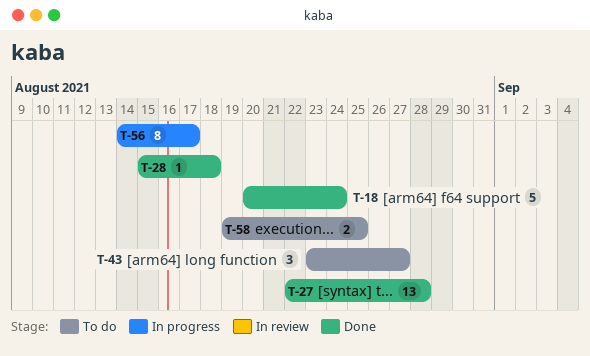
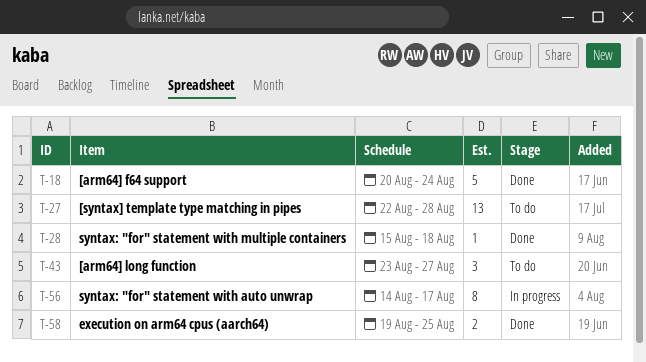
T-27, status: Done -> To do
T-58, status: To do -> Done

